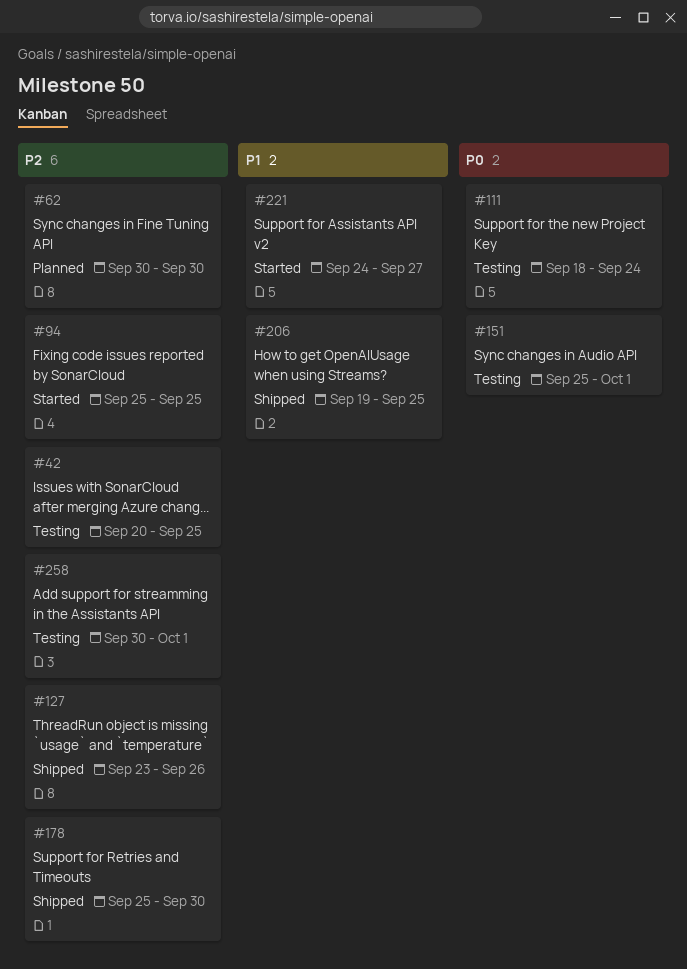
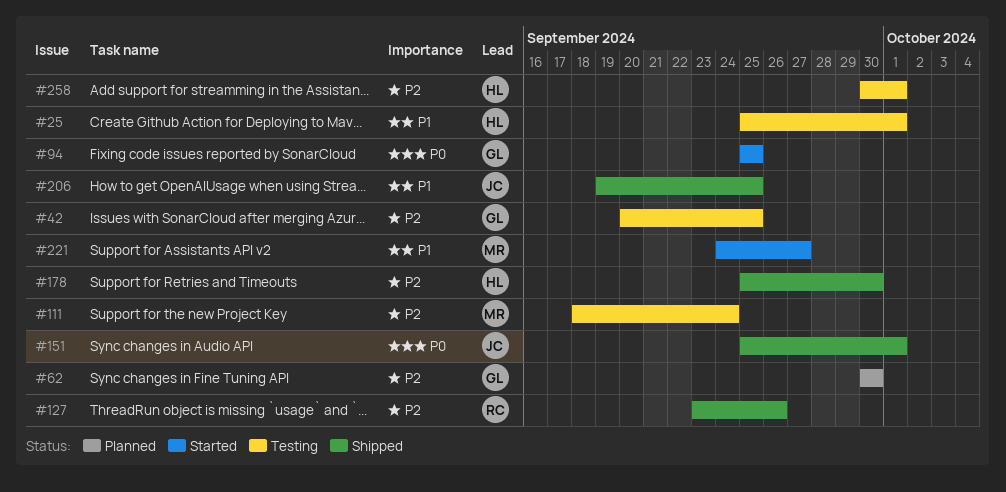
#25: none -> present
#94, priority: P2 -> P0
#111, priority: P0 -> P2
#151, status: Testing -> Shipped

